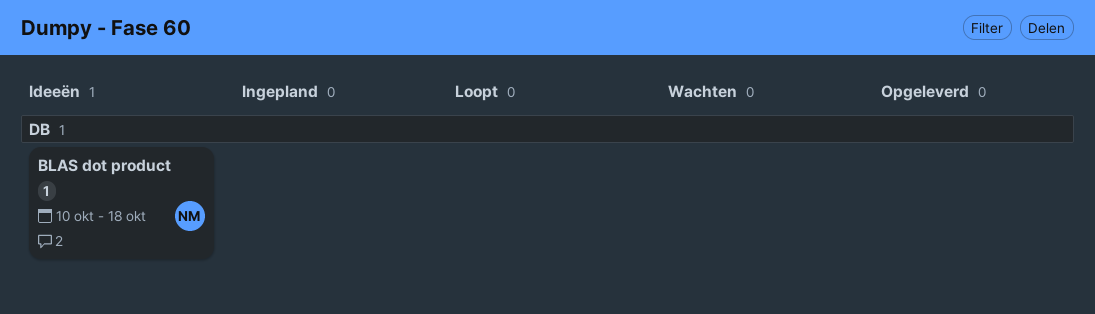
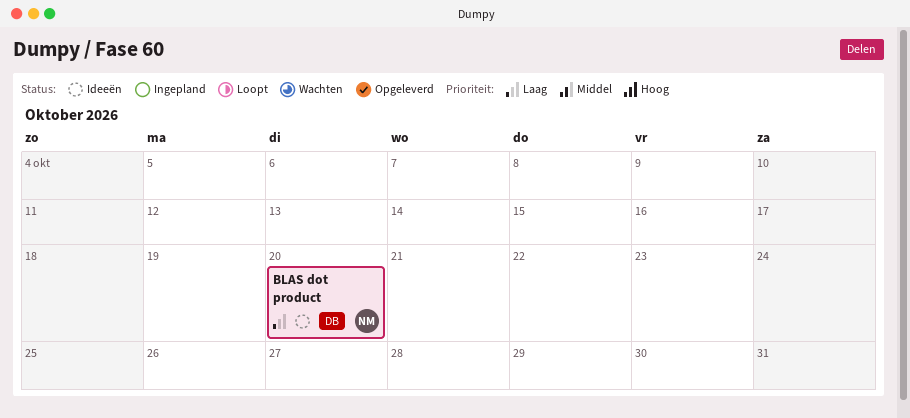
BLAS dot product, due: Oct 18 -> Oct 20

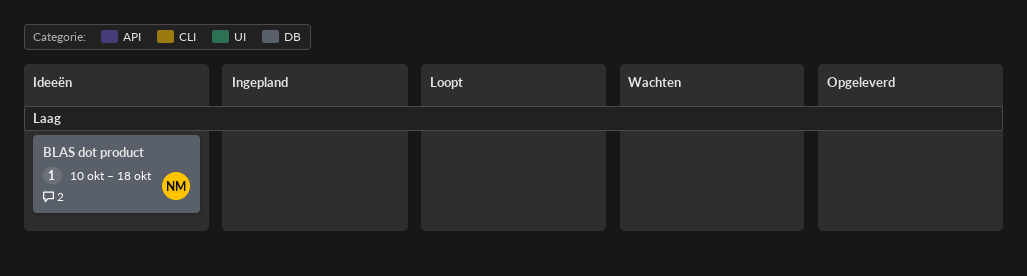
BLAS dot product, due: Oct 20 -> Oct 18

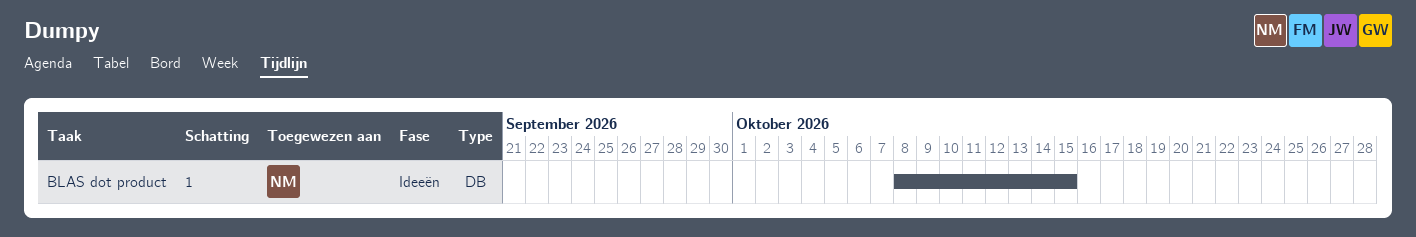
BLAS dot product, start: Oct 10 -> Oct 8
BLAS dot product, due: Oct 18 -> Oct 15

